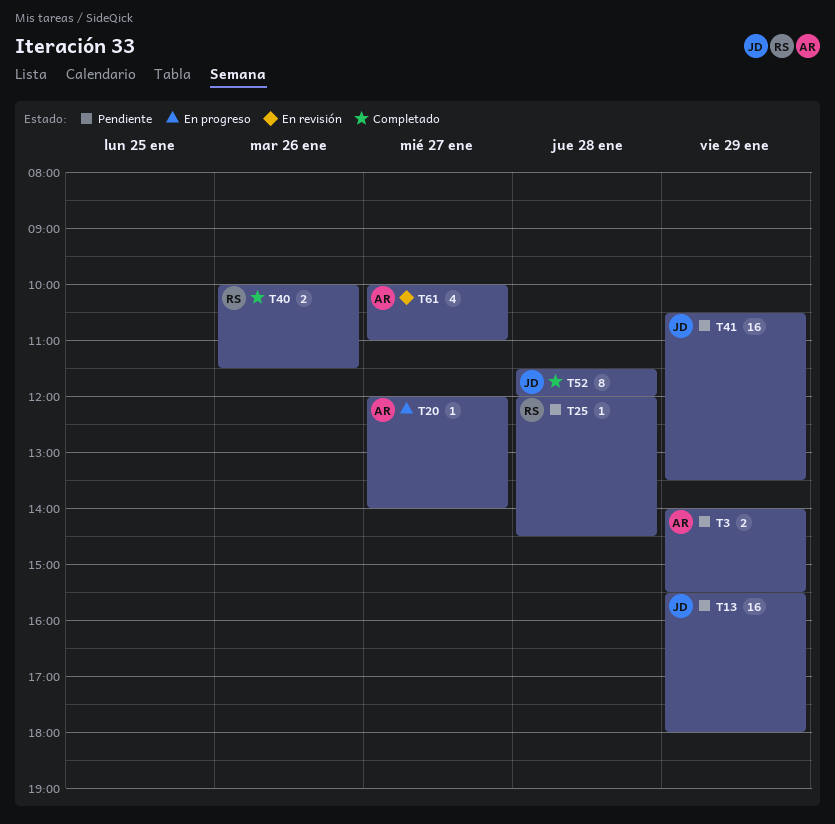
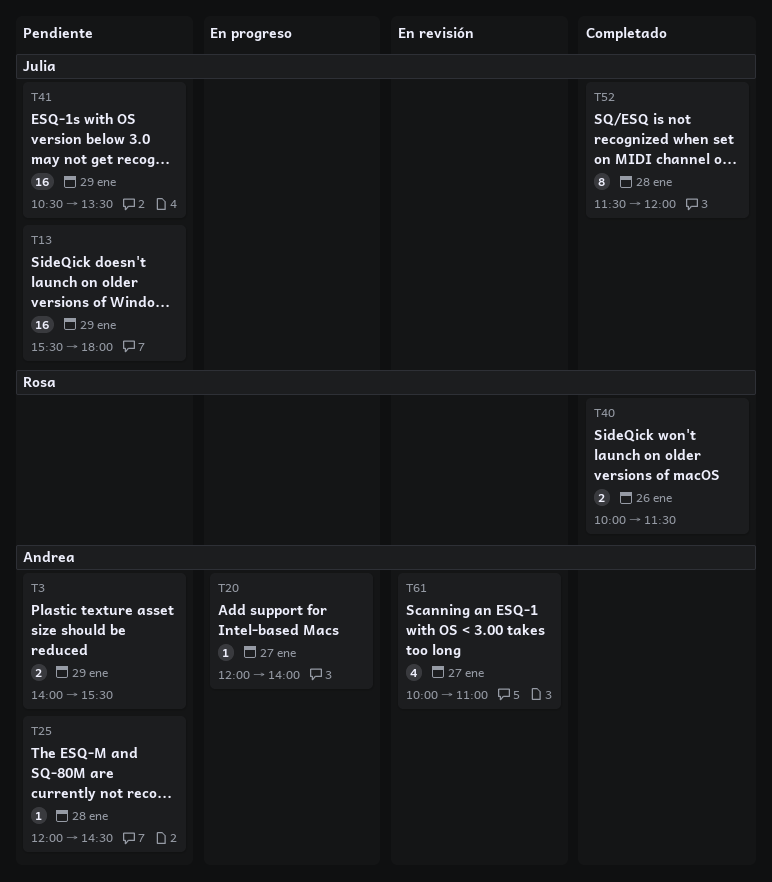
T25, owner: Rosa -> Andrea

